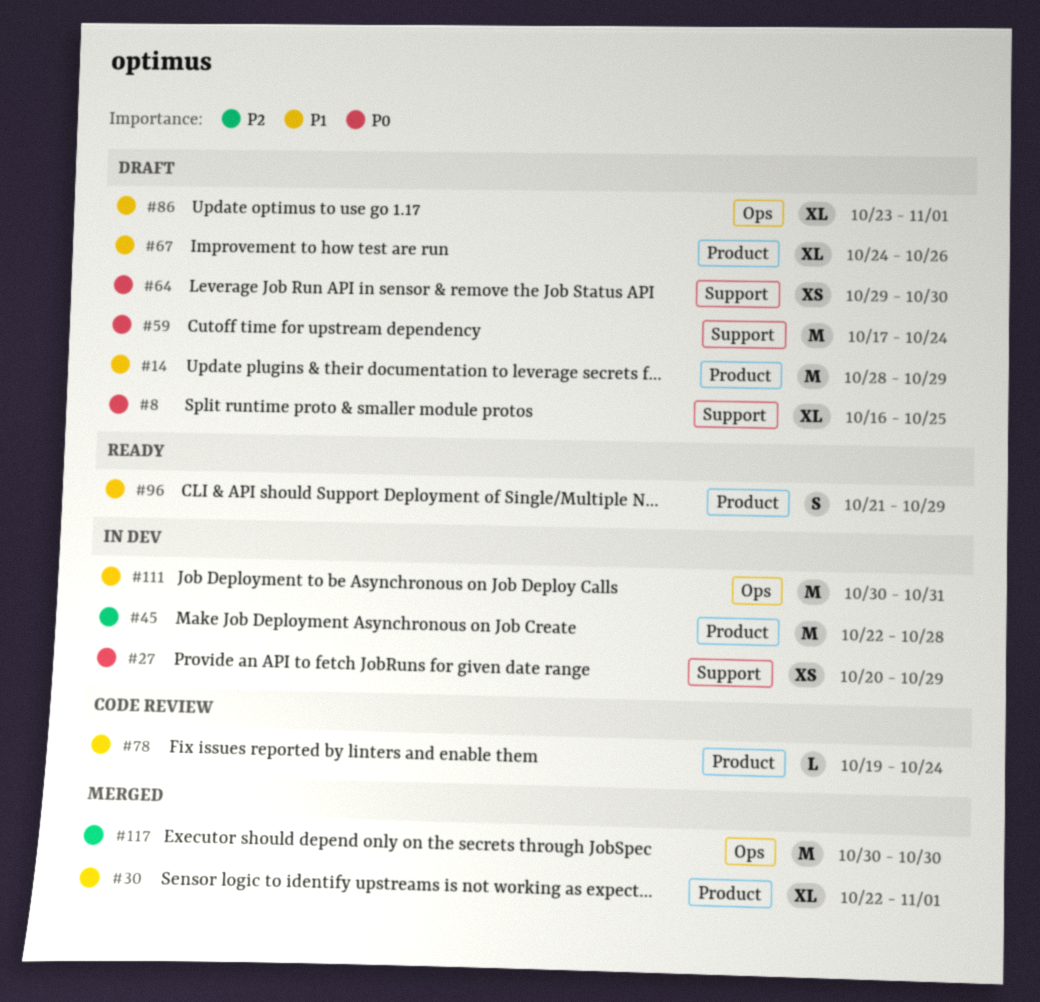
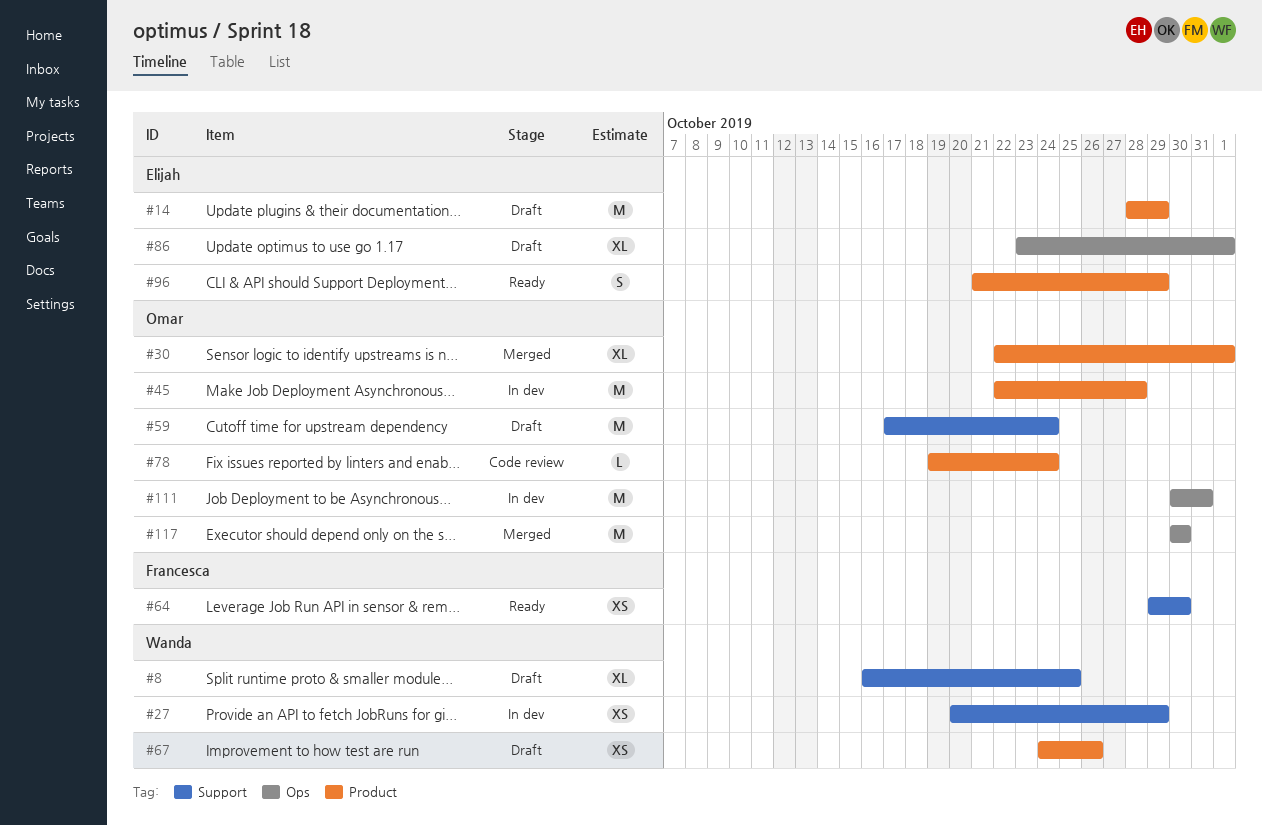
#64, status: Draft -> Ready
#67, estimate: XL -> XS

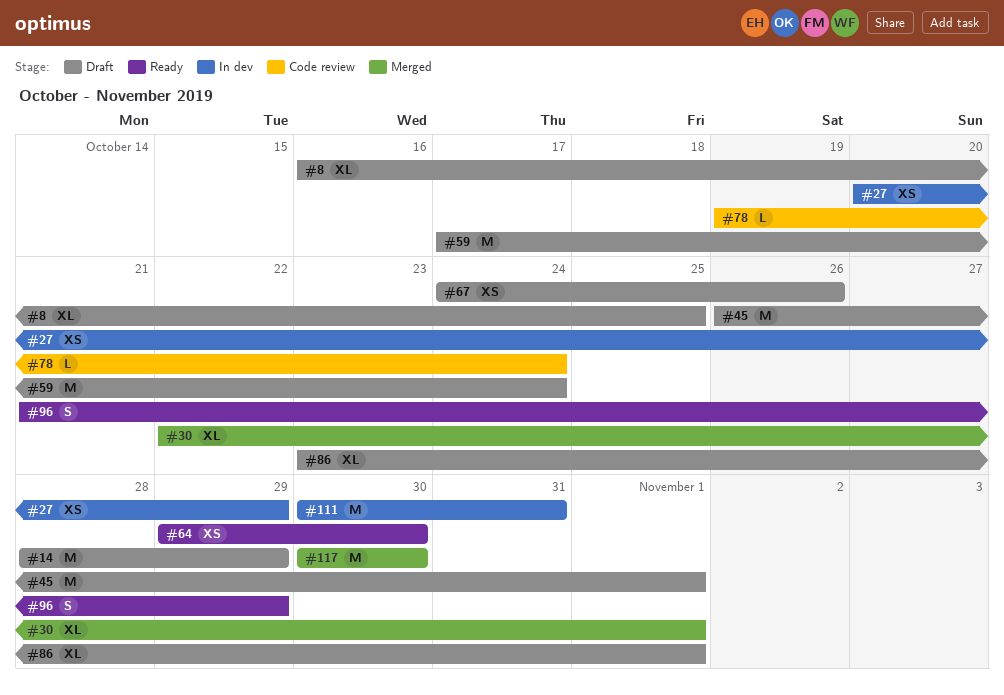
#45, status: In dev -> Draft
#45, start: Oct 22 -> Oct 26
#45, due: Oct 28 -> Nov 1

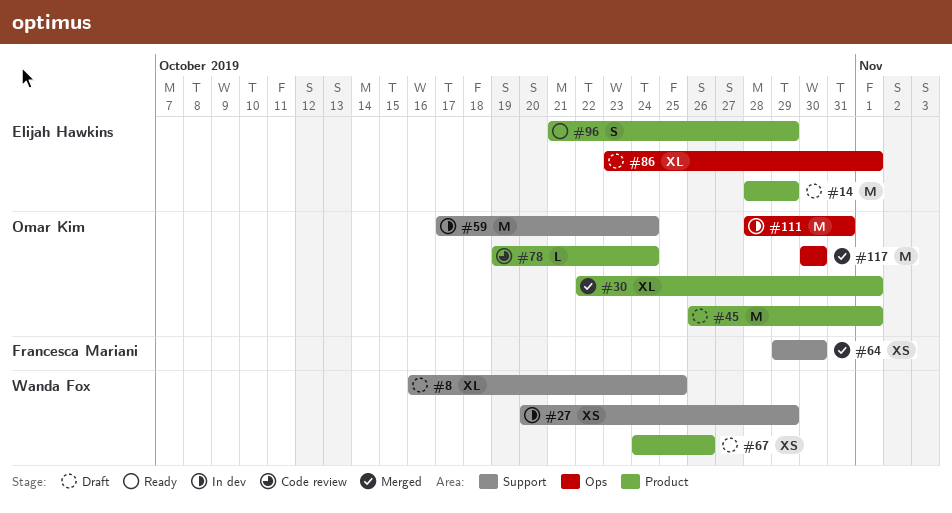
#59, status: Draft -> In dev
#64, status: Ready -> Merged
#111, start: Oct 30 -> Oct 28

